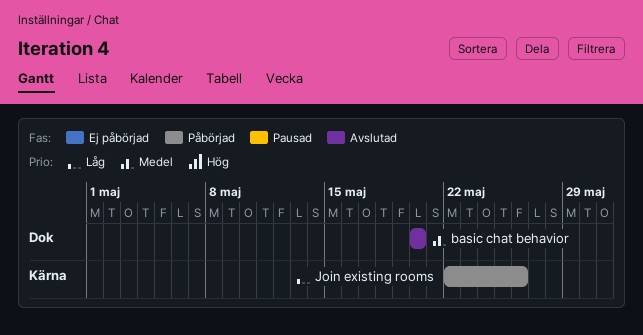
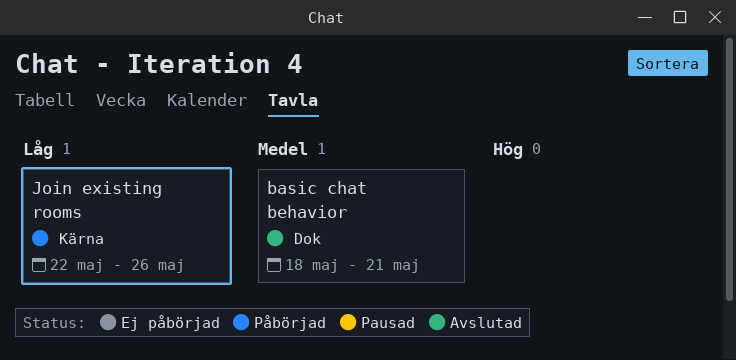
basic chat behavior, start: May 20 -> May 18
basic chat behavior, due: May 20 -> May 21

